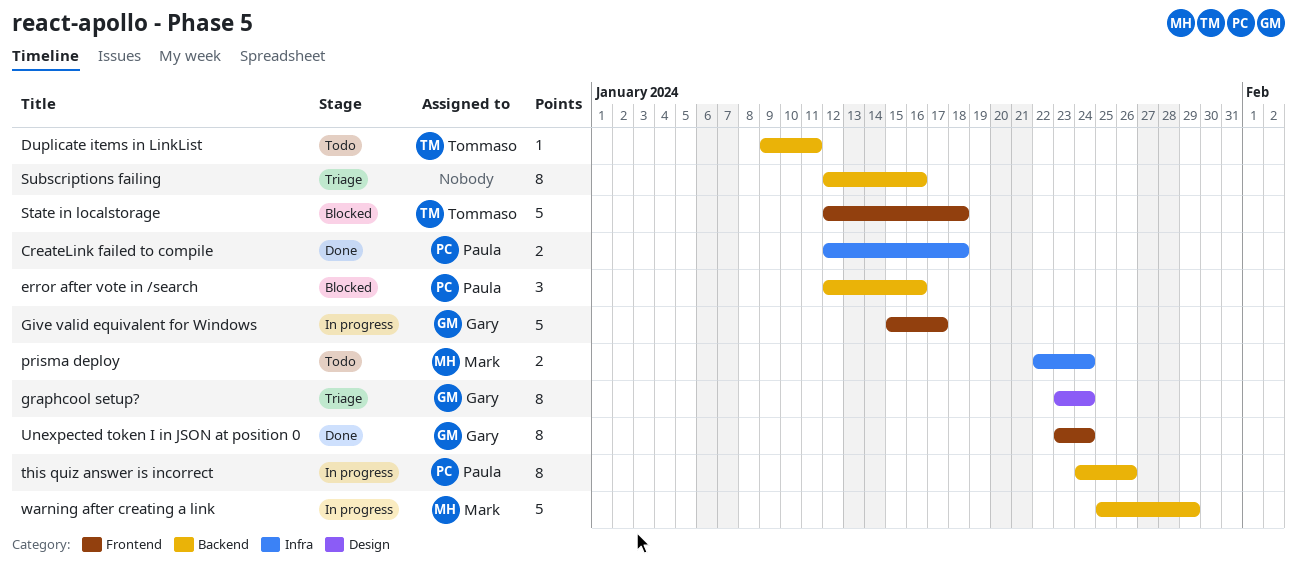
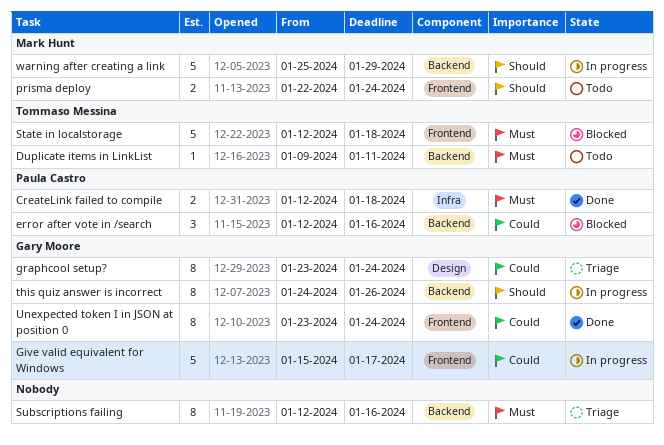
prisma deploy, label: Infra -> Frontend
this quiz answer is incorrect, owner: Paula Castro -> Gary Moore

